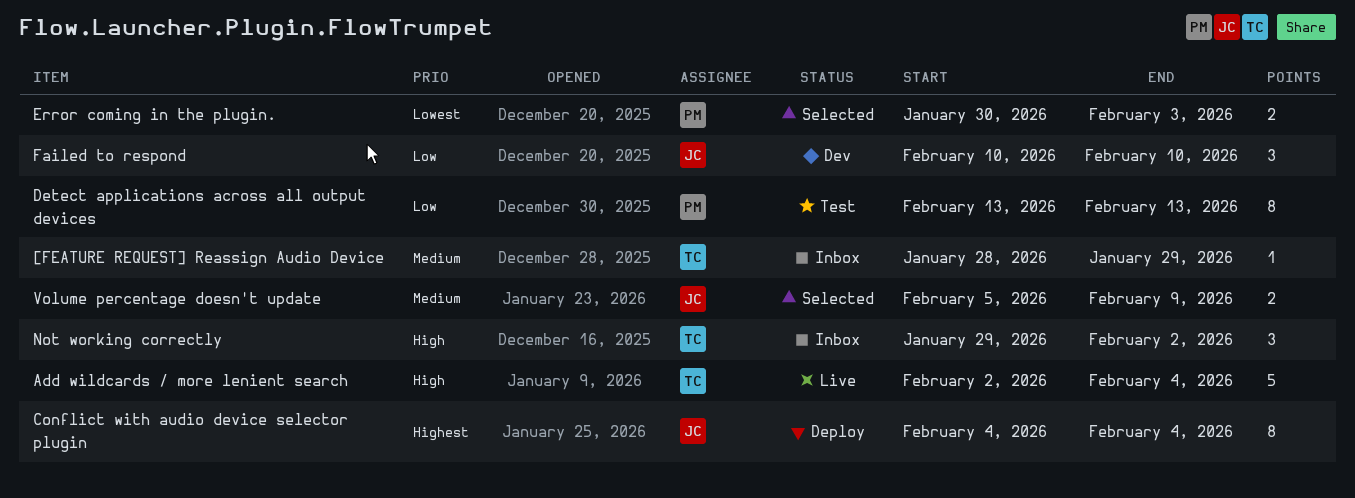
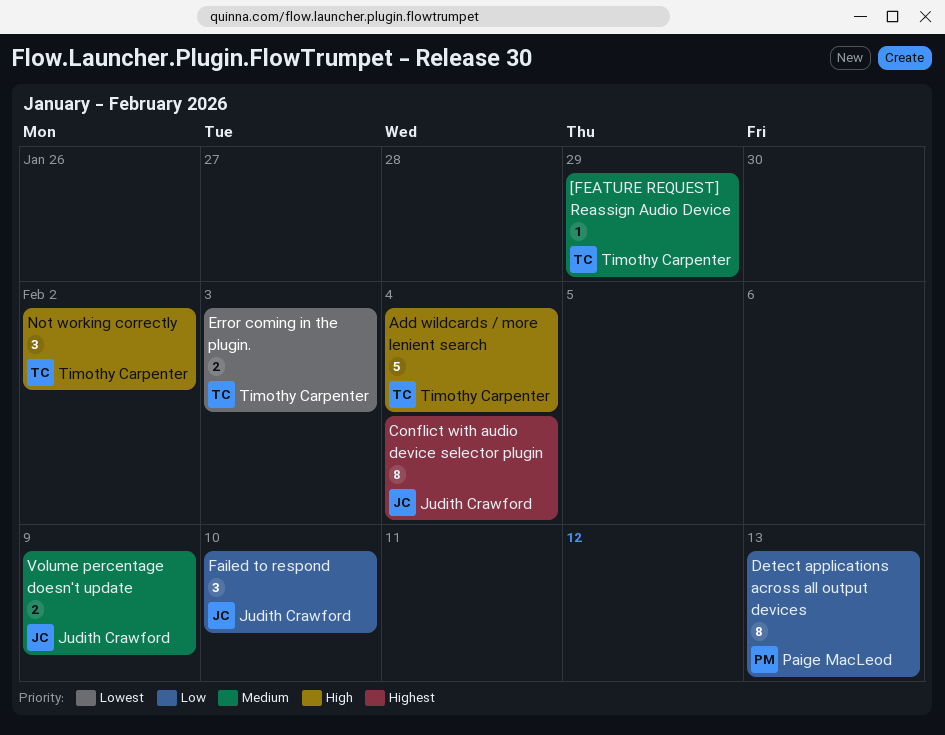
Error coming in the plugin., owner: Paige MacLeod -> Timothy Carpenter

